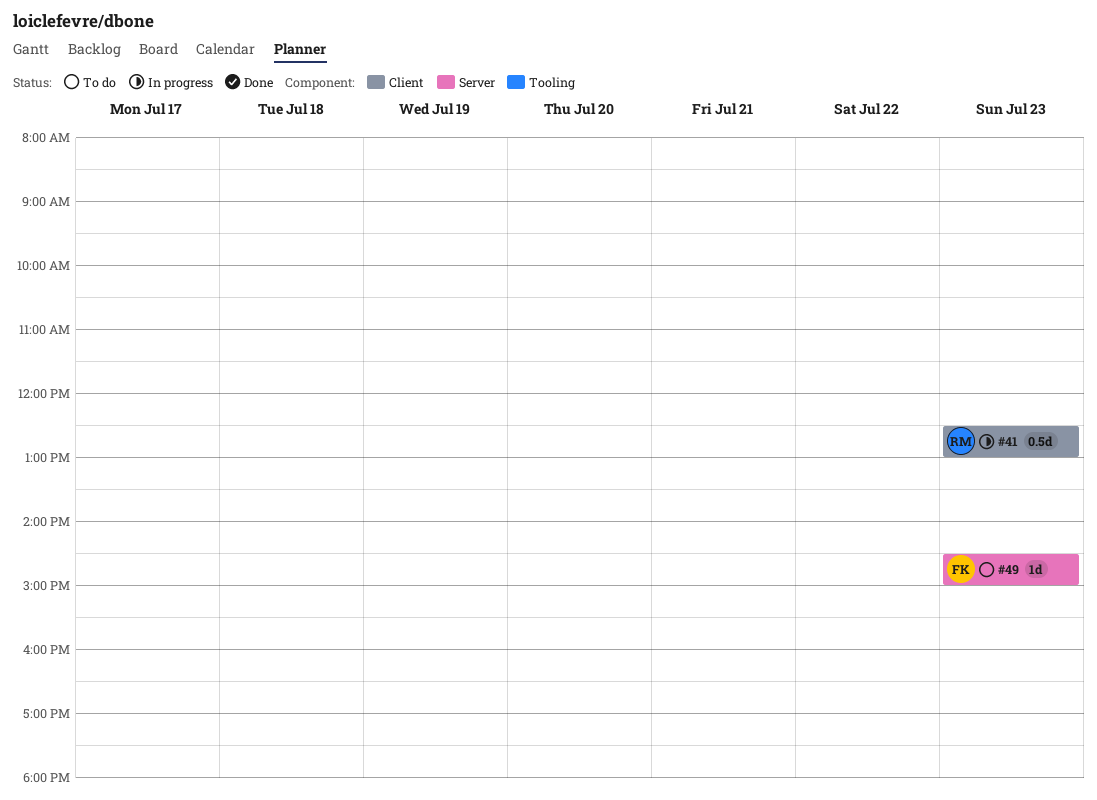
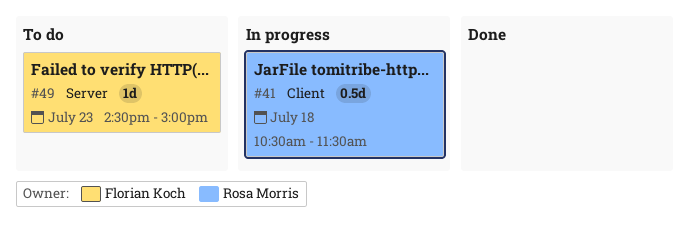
#41, day: Jul 23 -> Jul 18
#41, begins: 12:30 -> 10:30
#41, ends: 13:00 -> 11:30

